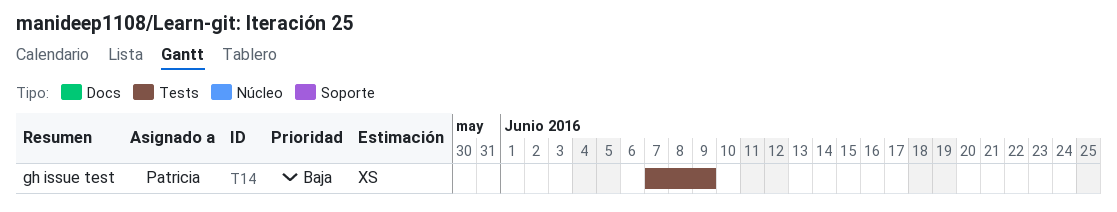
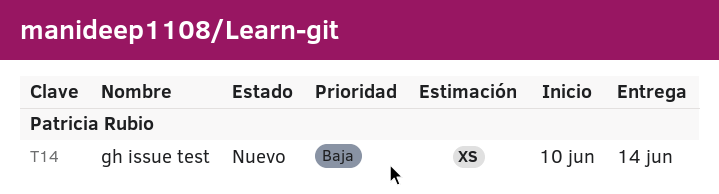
T14, start: Jun 7 -> Jun 10
T14, due: Jun 9 -> Jun 14

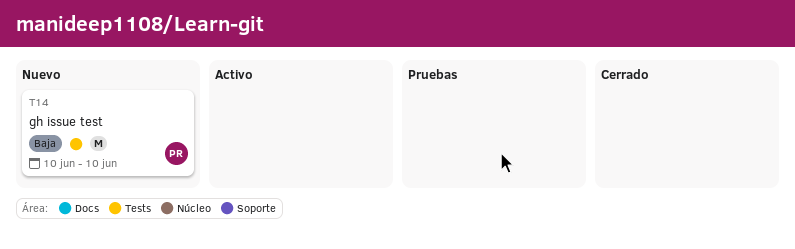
T14, estimate: XS -> M
T14, due: Jun 14 -> Jun 10

